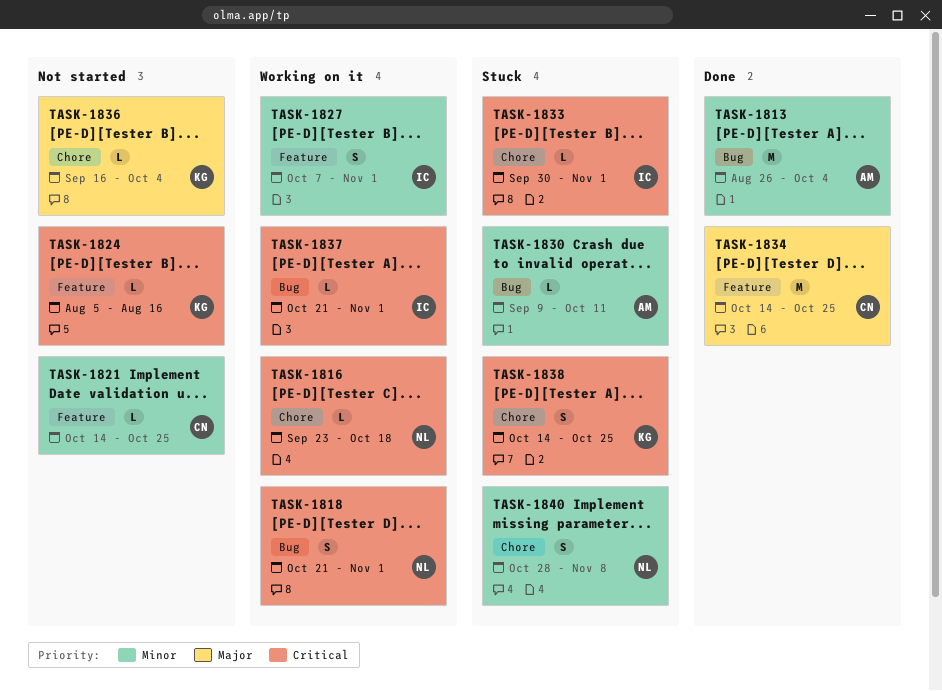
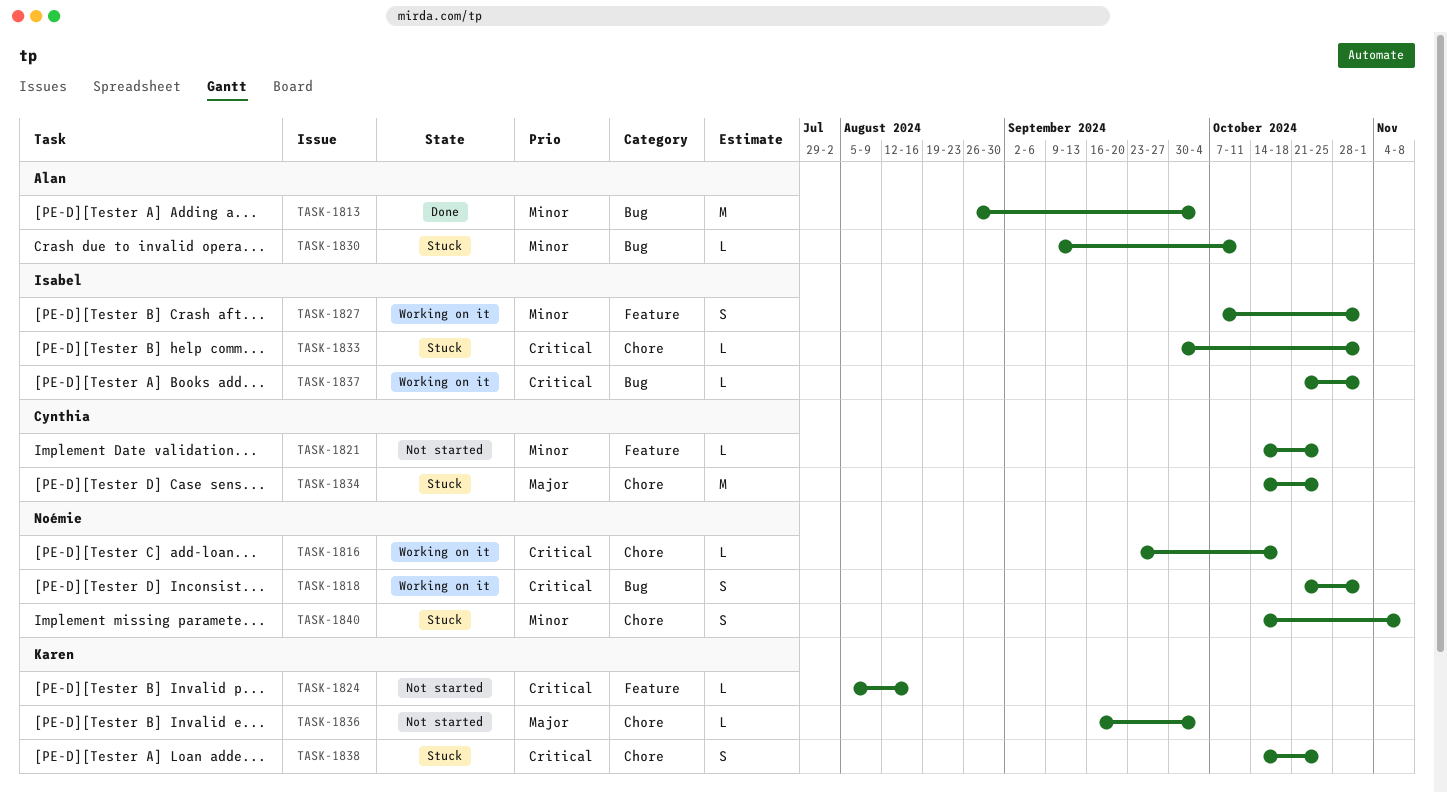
TASK-1834, status: Done -> Stuck
TASK-1834, label: Feature -> Chore
TASK-1840, start: Oct 28 -> Oct 14

